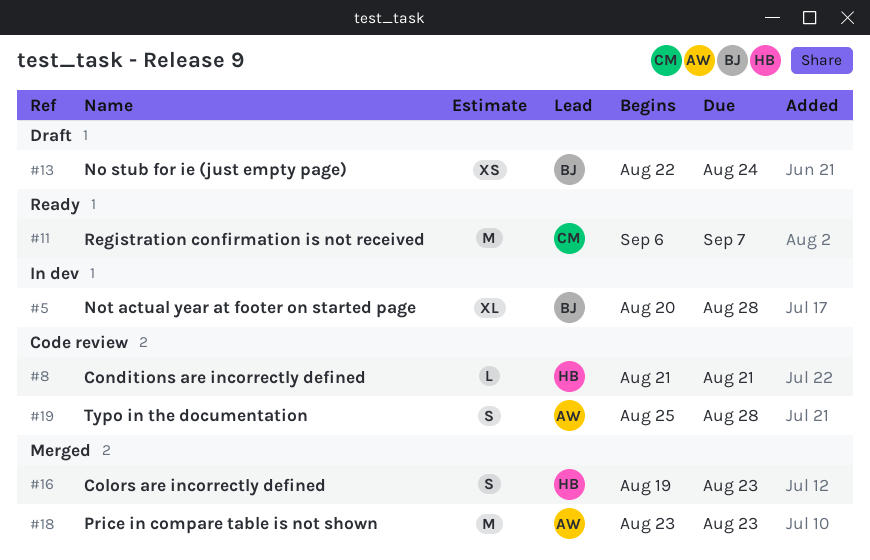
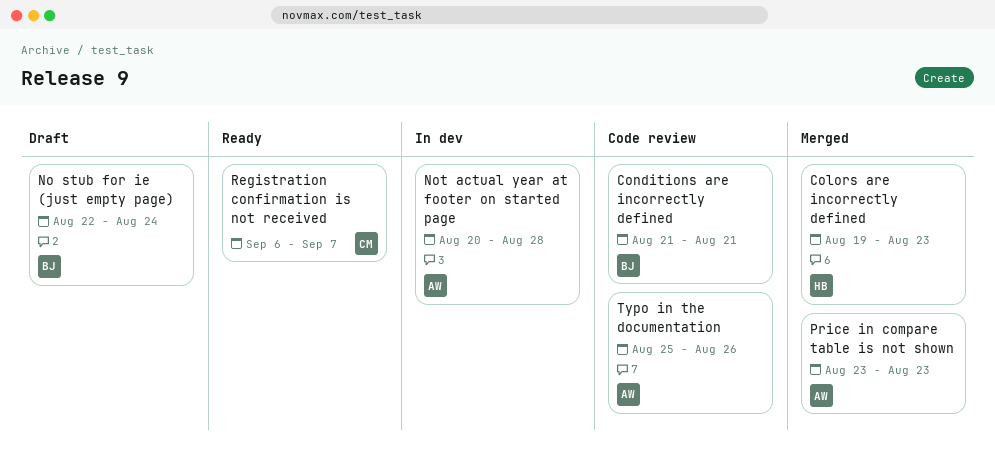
Conditions are incorrectly defined, owner: HB -> BJ
Not actual year at footer on started page, owner: BJ -> AW
Typo in the documentation, due: Aug 28 -> Aug 26

